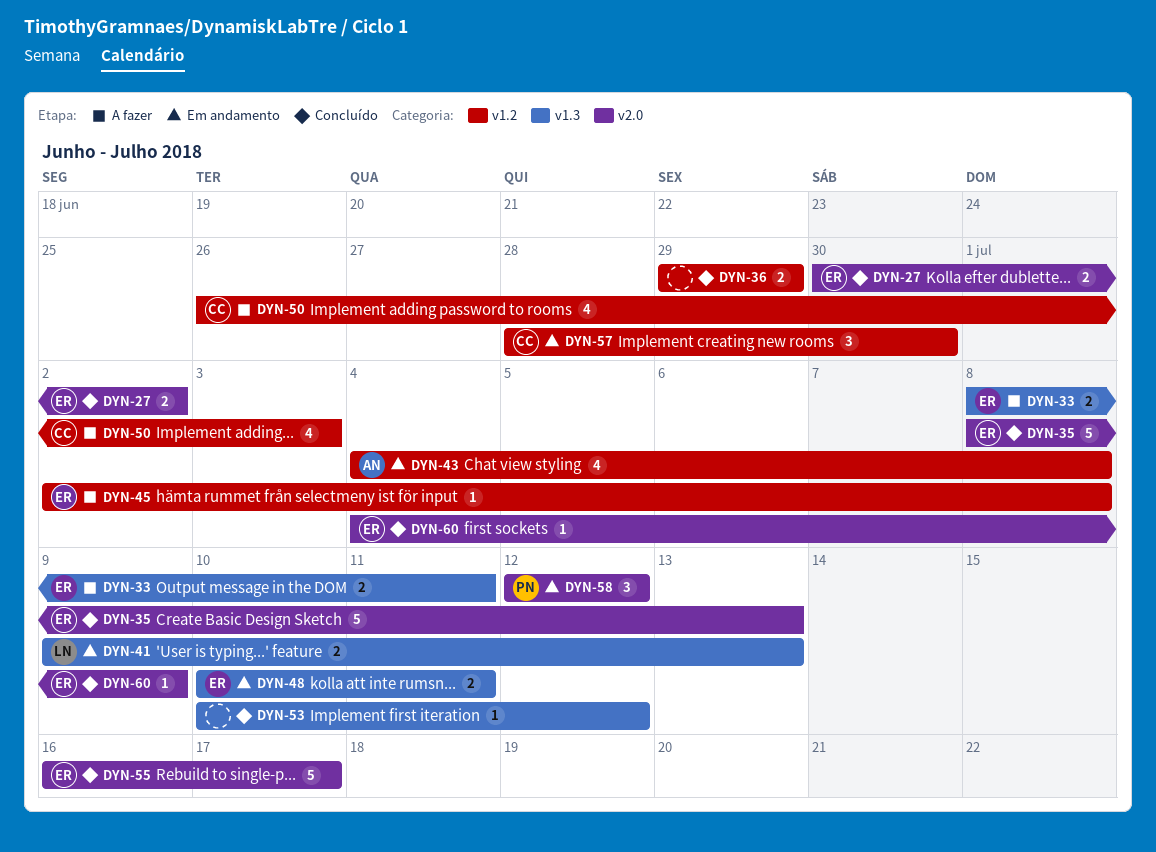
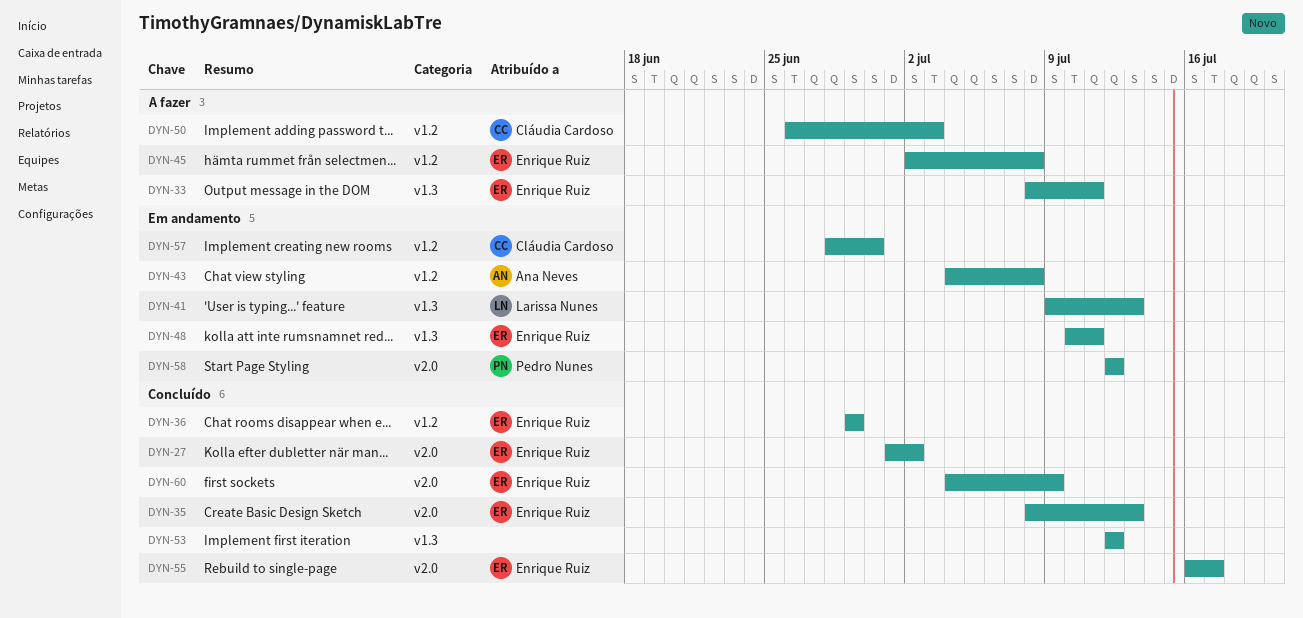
DYN-27, start: Jun 30 -> Jul 1
DYN-36, owner: none -> Enrique Ruiz
DYN-53, start: Jul 10 -> Jul 12

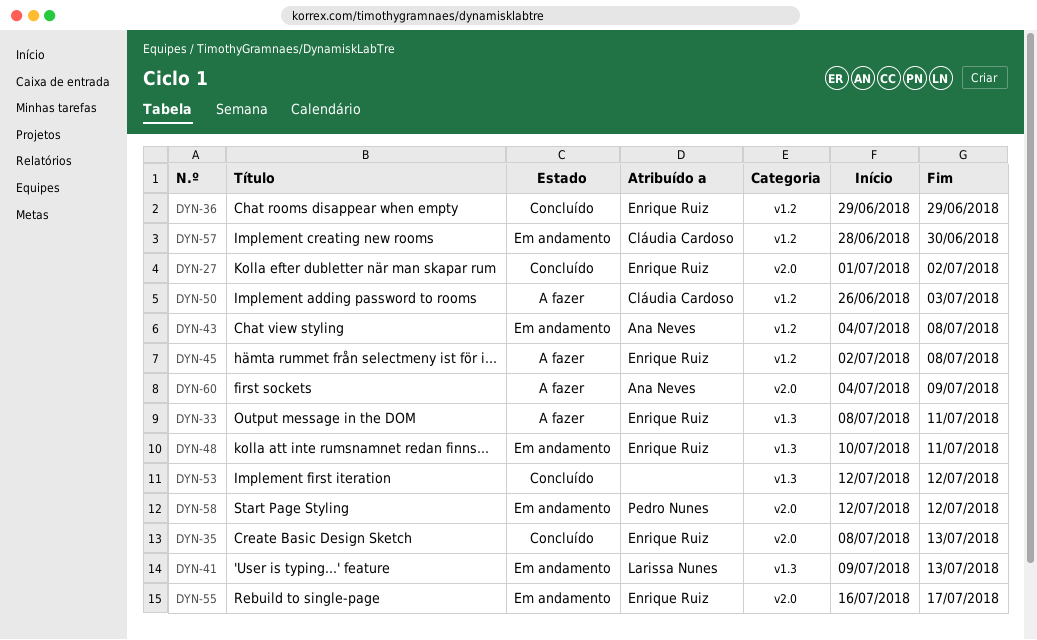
DYN-55, status: Concluído -> Em andamento
DYN-60, status: Concluído -> A fazer
DYN-60, owner: Enrique Ruiz -> Ana Neves

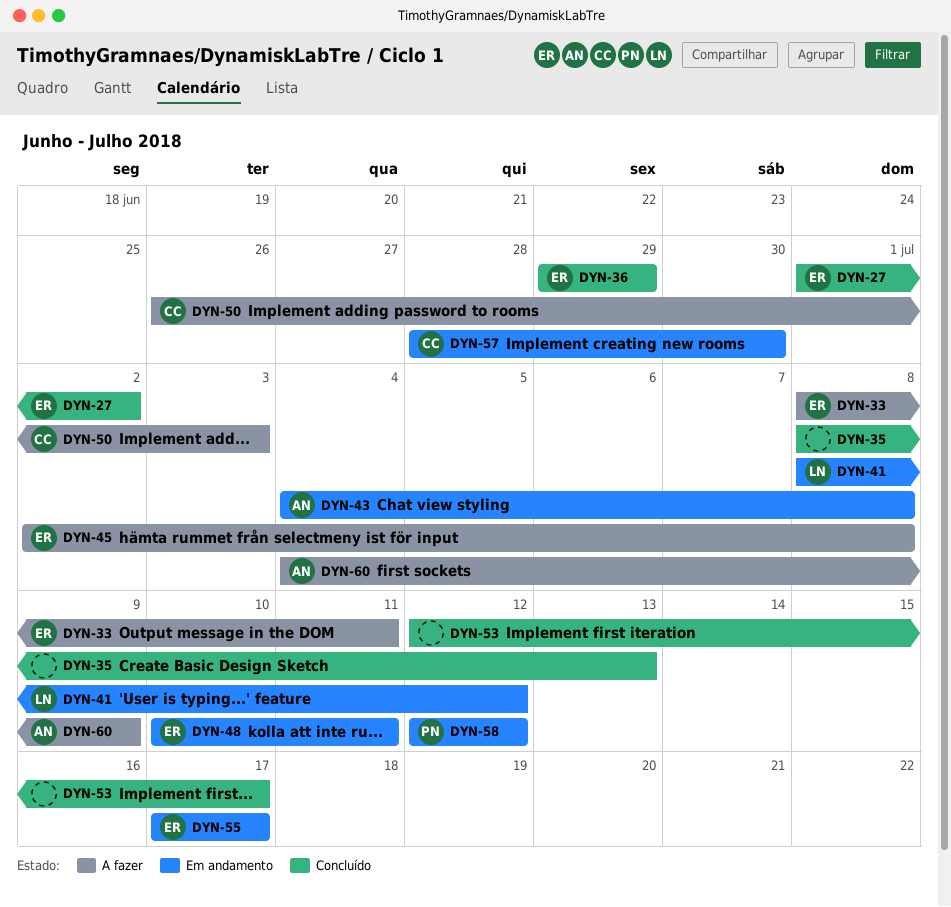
DYN-35, owner: Enrique Ruiz -> none
DYN-41, start: Jul 9 -> Jul 8
DYN-41, due: Jul 13 -> Jul 12
DYN-53, due: Jul 12 -> Jul 17
DYN-55, start: Jul 16 -> Jul 17

